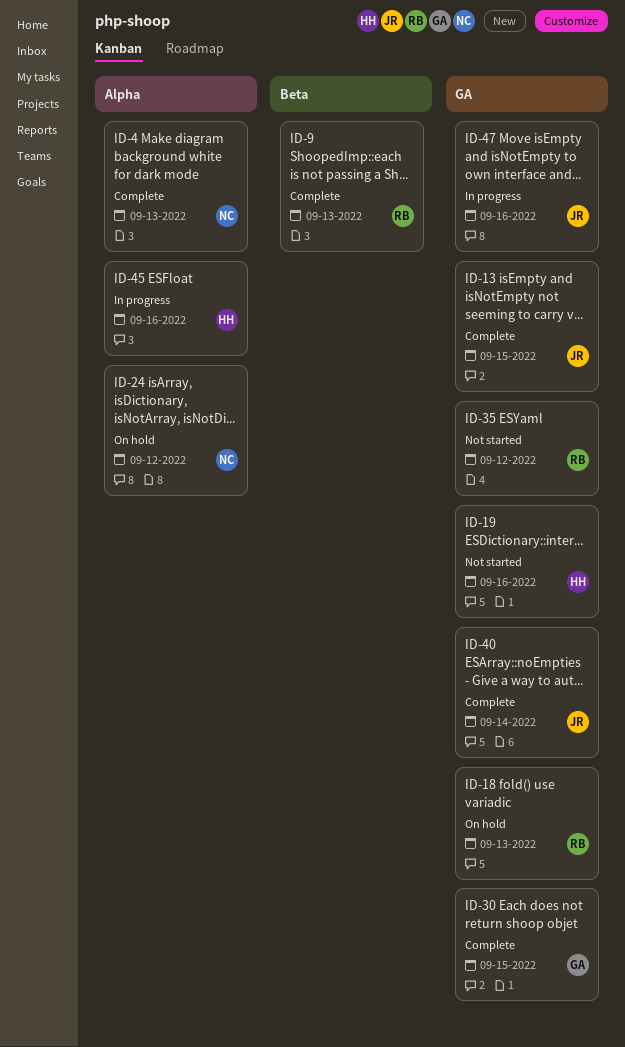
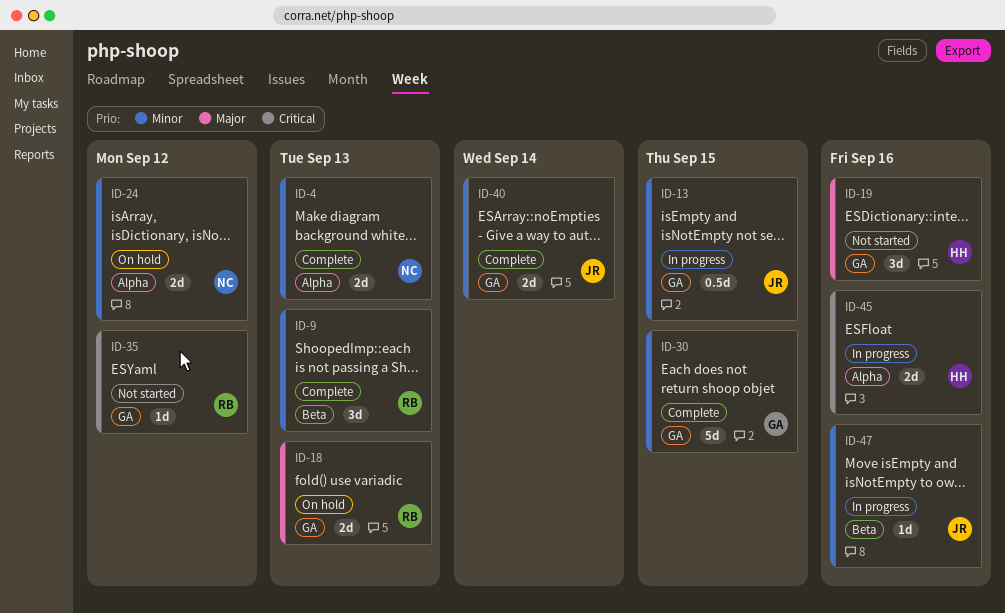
ID-13, status: Complete -> In progress
ID-47, label: GA -> Beta

